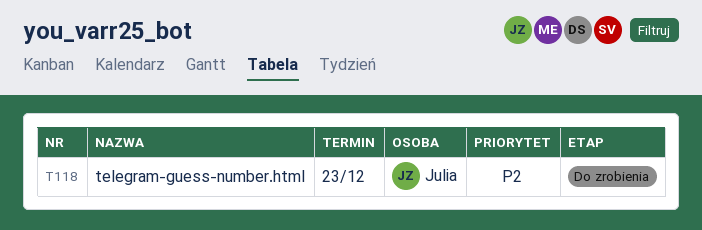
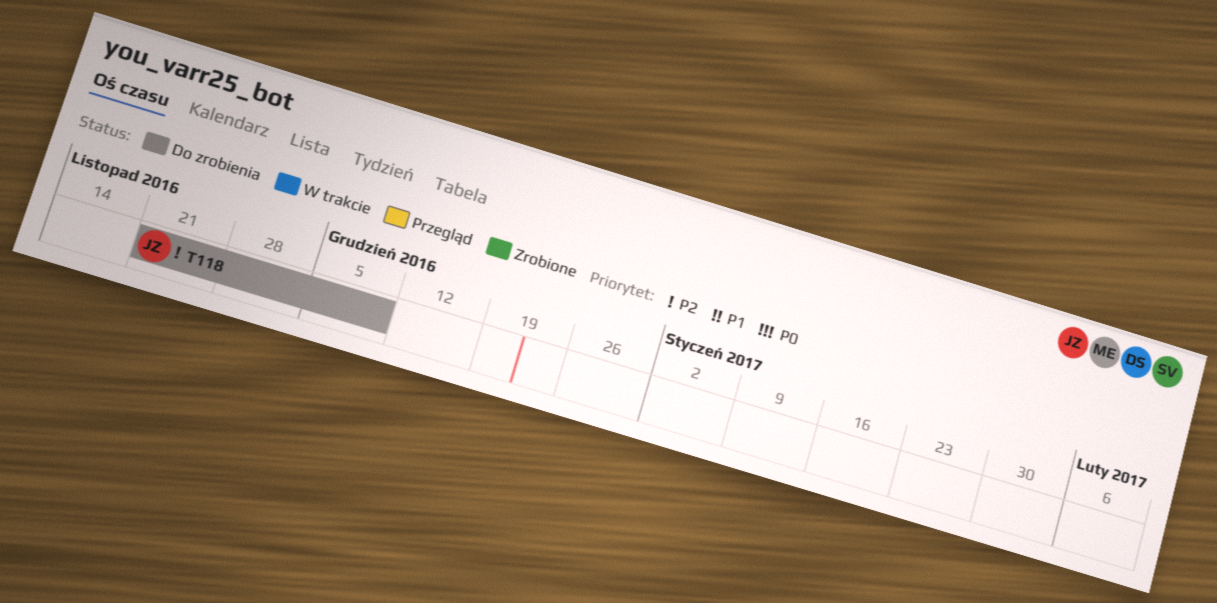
T118, due: Dec 23 -> Dec 9

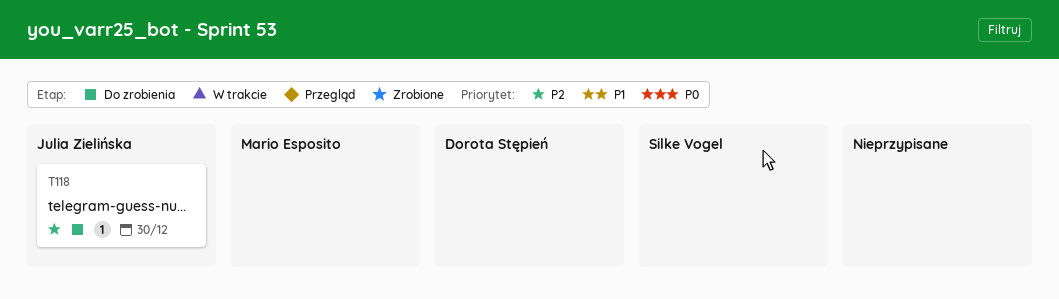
T118, due: Dec 9 -> Dec 30

